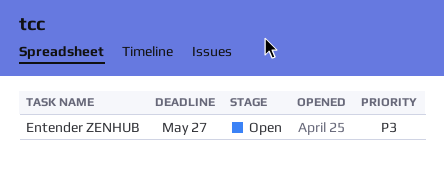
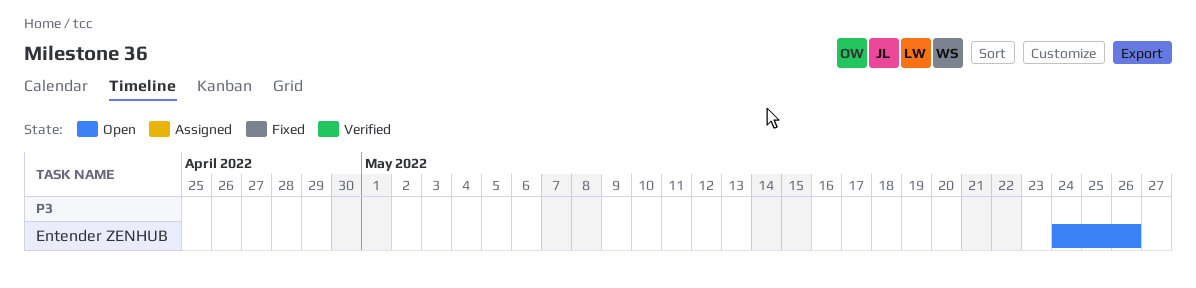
Entender ZENHUB, due: May 27 -> May 26

